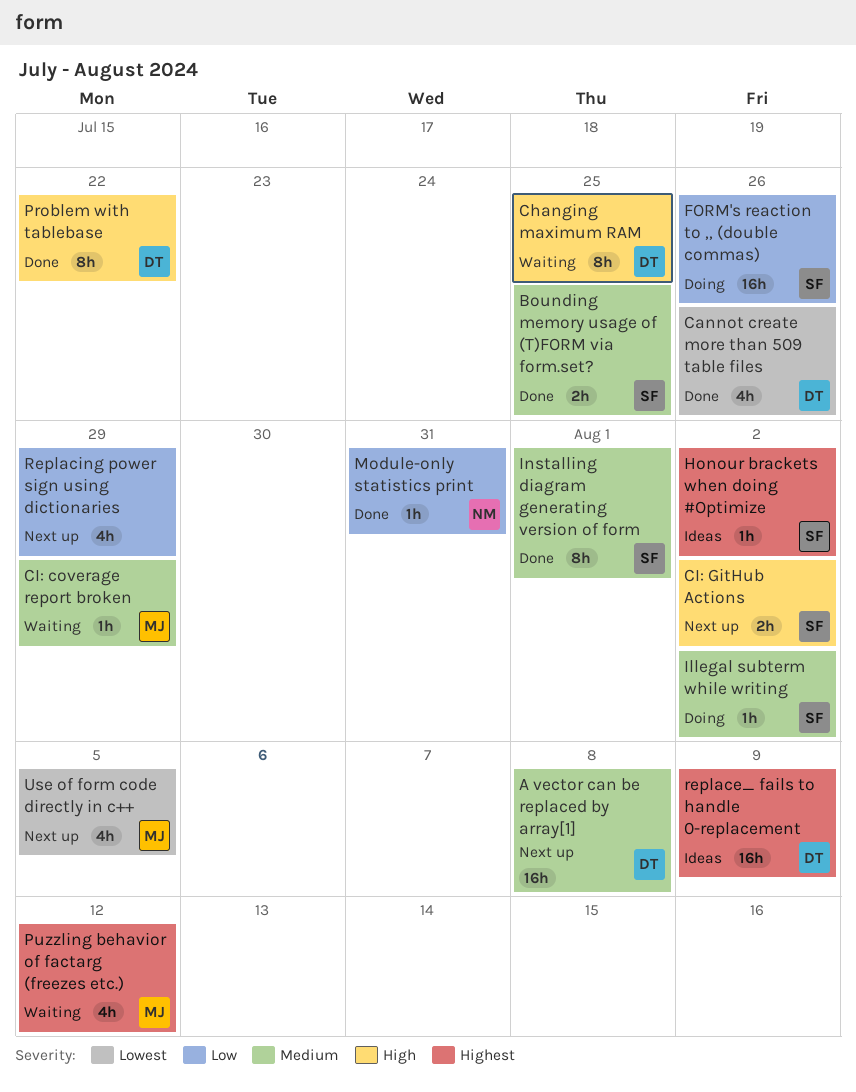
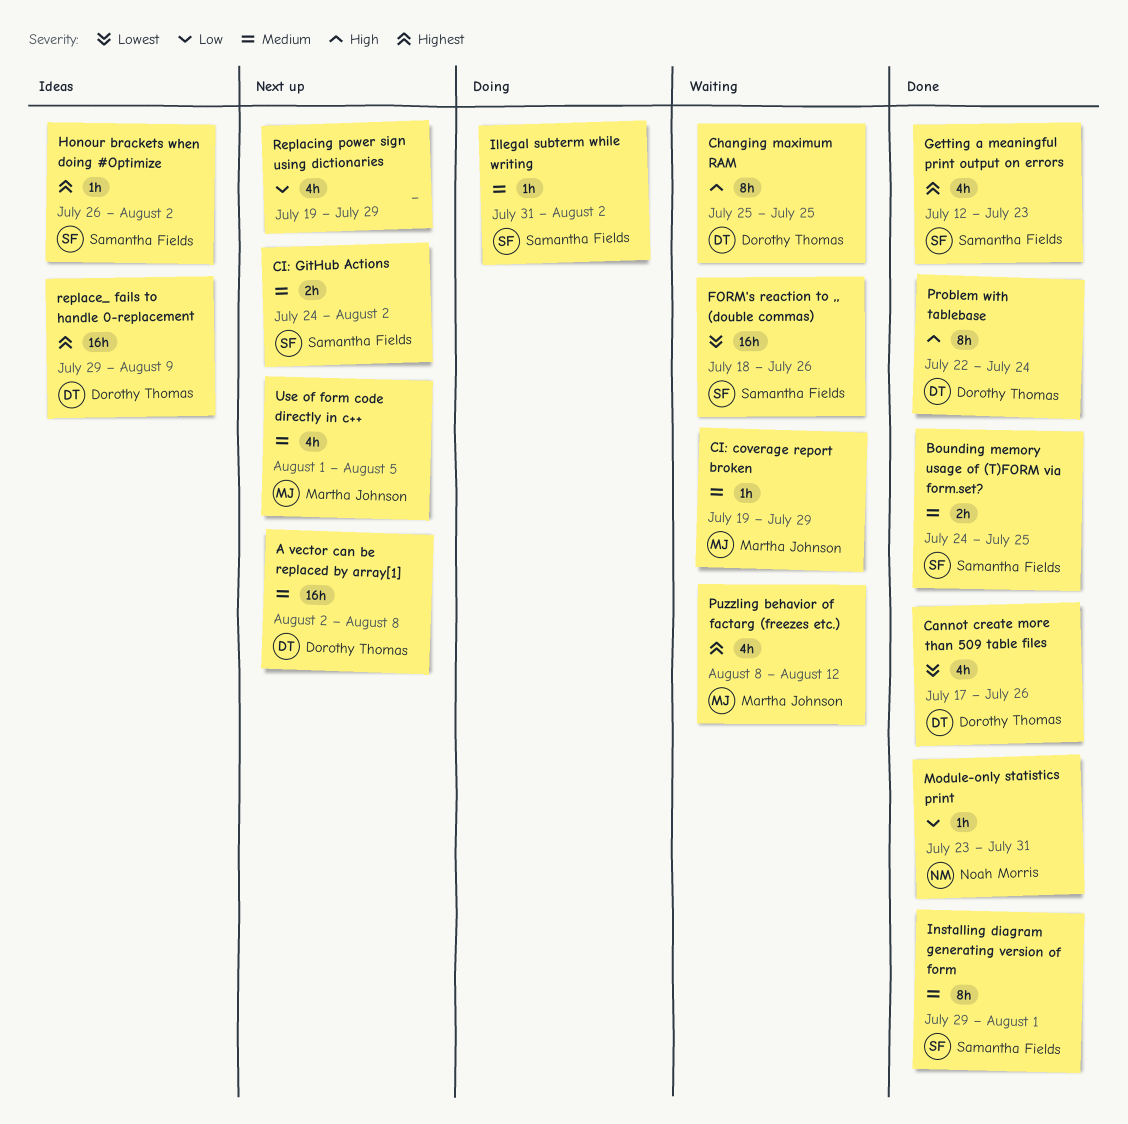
CI: GitHub Actions, priority: High -> Medium
FORM's reaction to ,, (double commas), status: Doing -> Waiting
FORM's reaction to ,, (double commas), priority: Low -> Lowest
Getting a meaningful print output on errors: none -> present
Problem with tablebase, due: Jul 22 -> Jul 24
Use of form code directly in c++, priority: Lowest -> Medium

